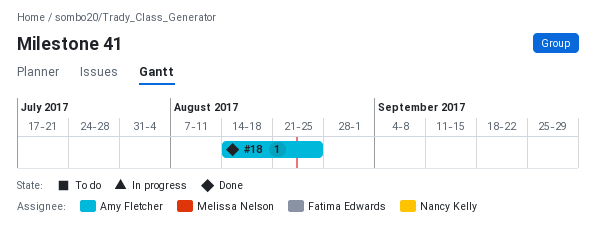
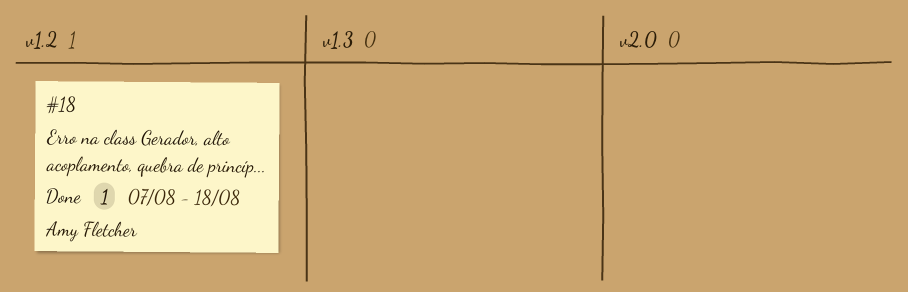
#18, start: Aug 14 -> Aug 7
#18, due: Aug 25 -> Aug 18

